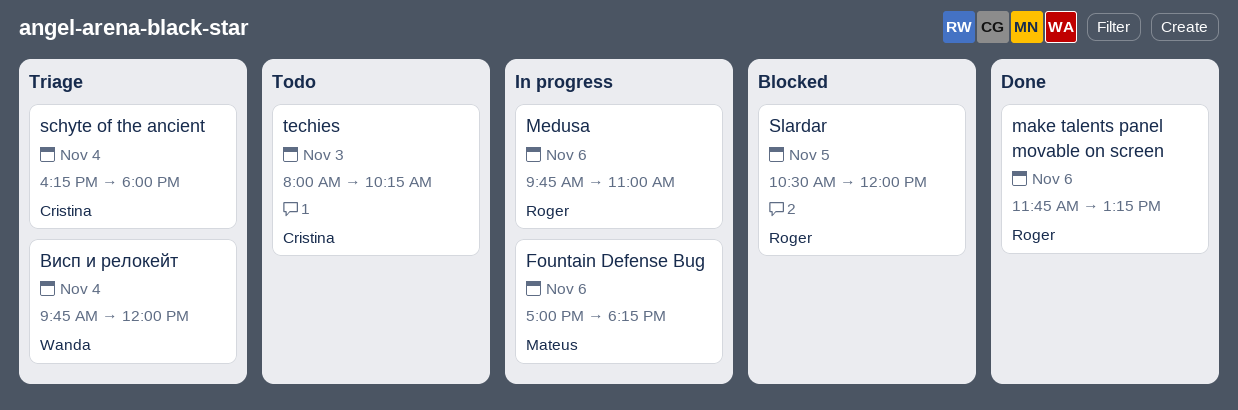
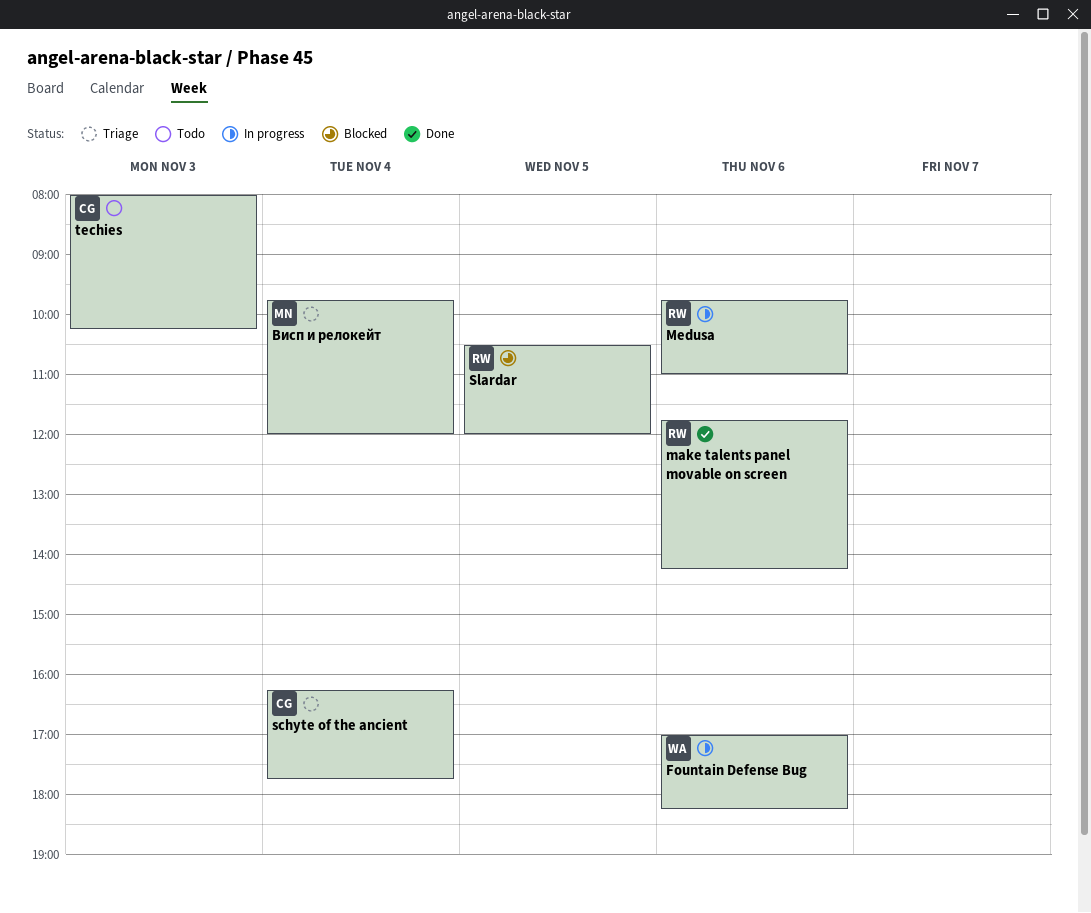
Fountain Defense Bug, owner: Mateus -> Wanda
make talents panel movable on screen, ends: 13:15 -> 14:15
schyte of the ancient, ends: 18:00 -> 17:45
Висп и релокейт, owner: Wanda -> Mateus

